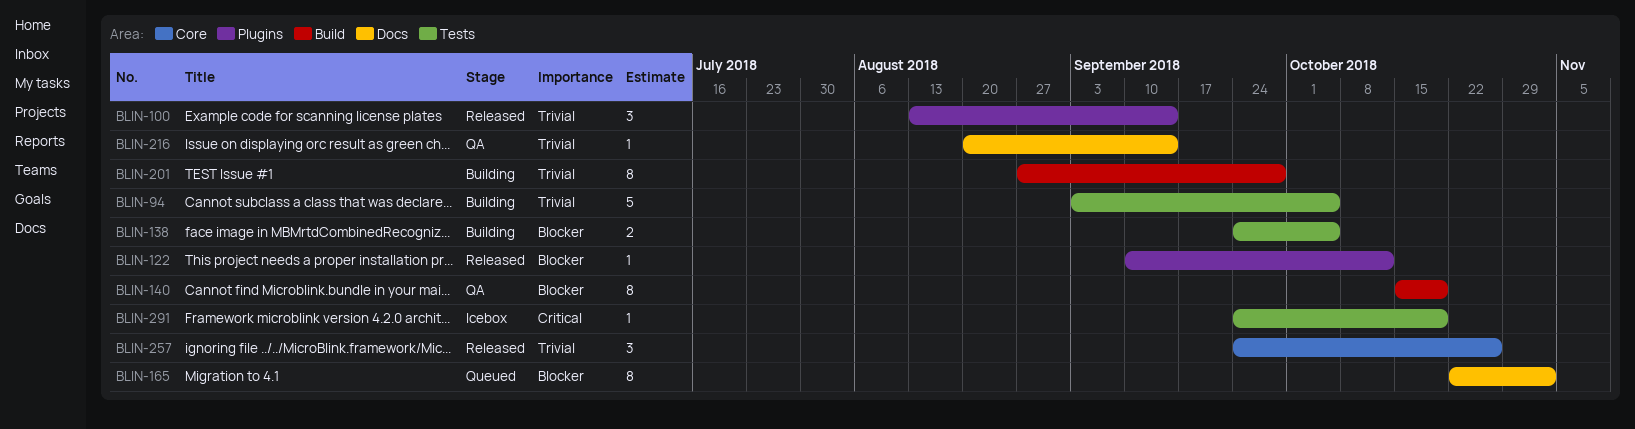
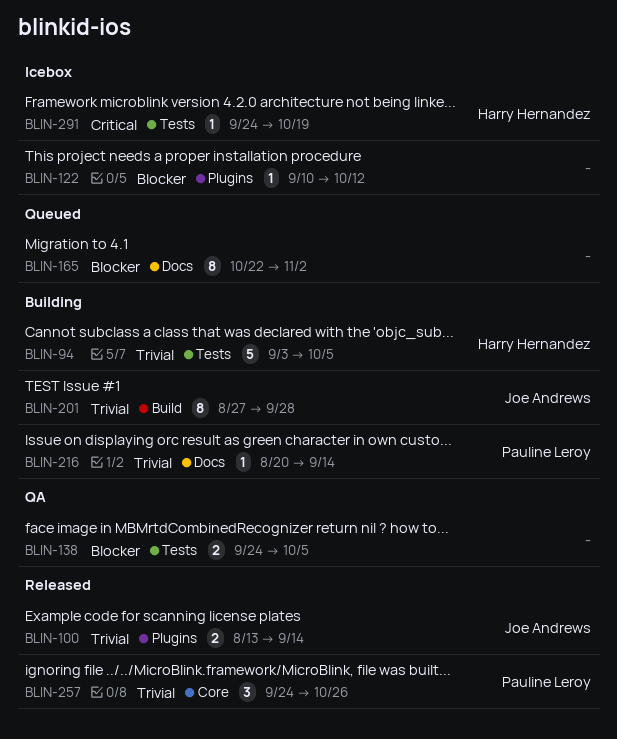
BLIN-100, estimate: 3 -> 2
BLIN-122, status: Released -> Icebox
BLIN-138, status: Building -> QA
BLIN-140: present -> none
BLIN-216, status: QA -> Building

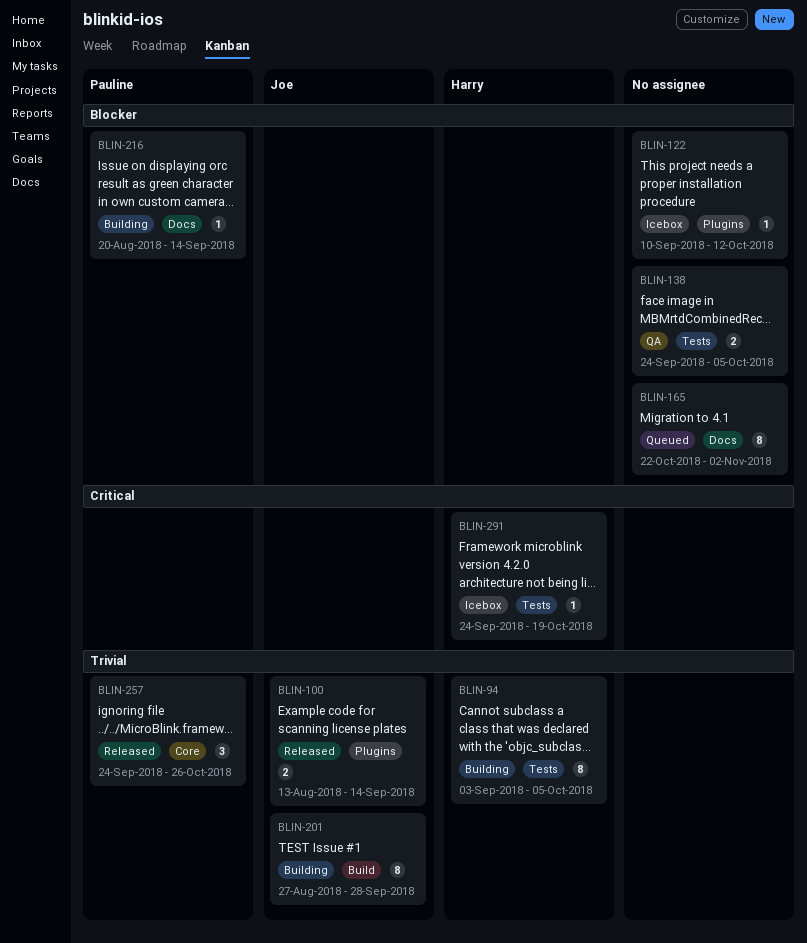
BLIN-94, estimate: 5 -> 8
BLIN-216, priority: Trivial -> Blocker

